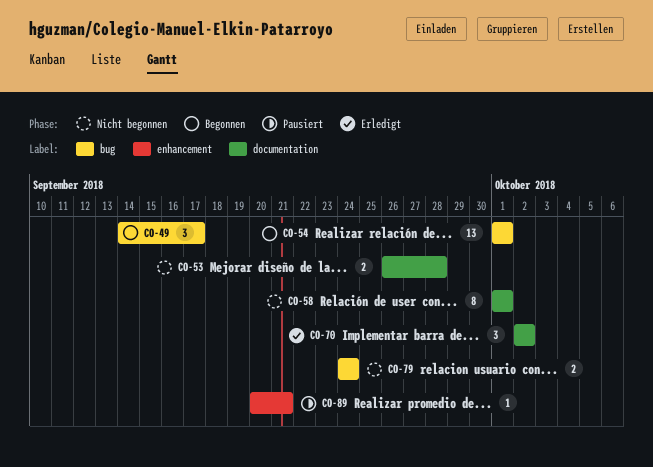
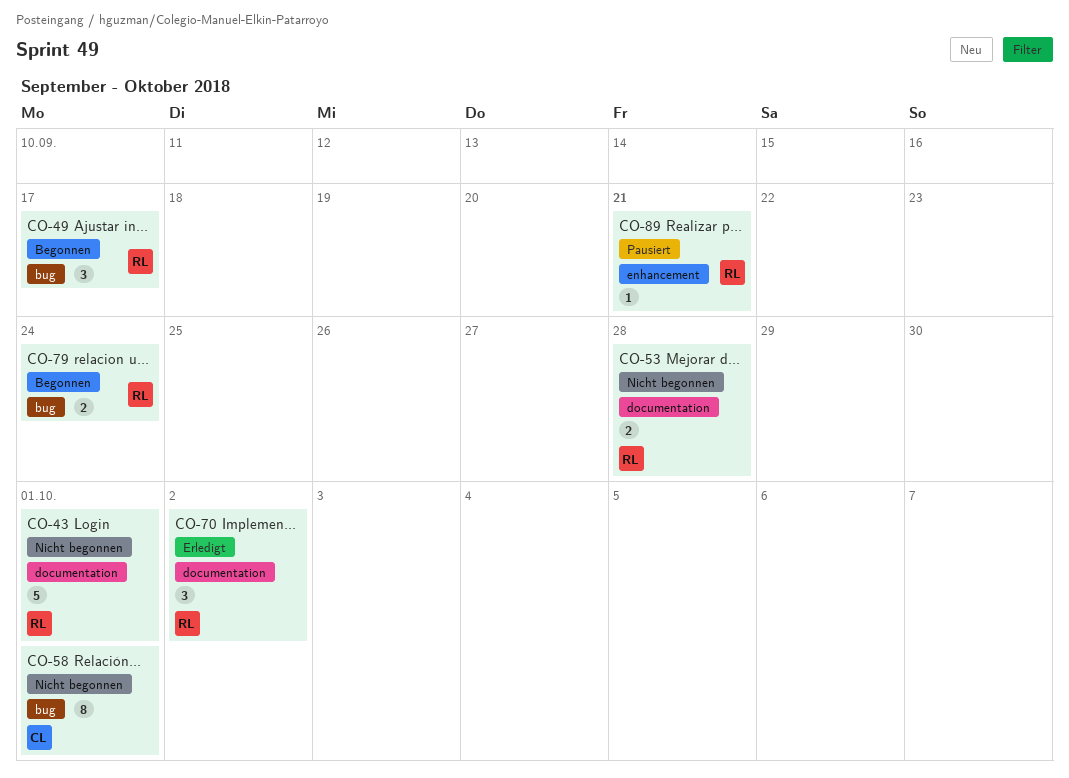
CO-43: none -> present
CO-54: present -> none
CO-58, label: documentation -> bug
CO-79, status: Nicht begonnen -> Begonnen

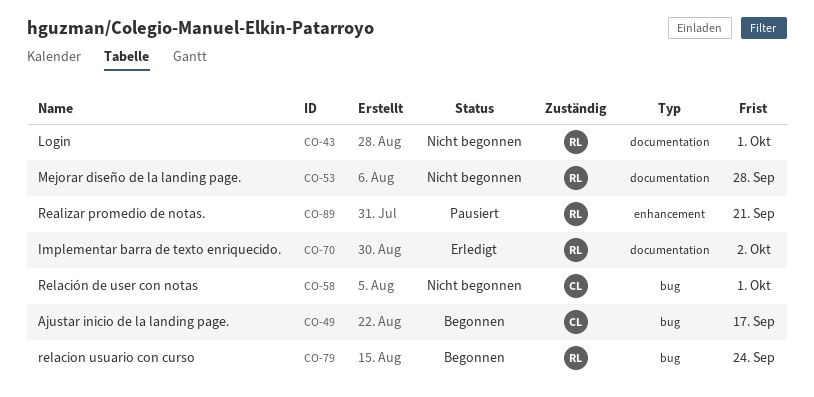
CO-49, owner: RL -> CL

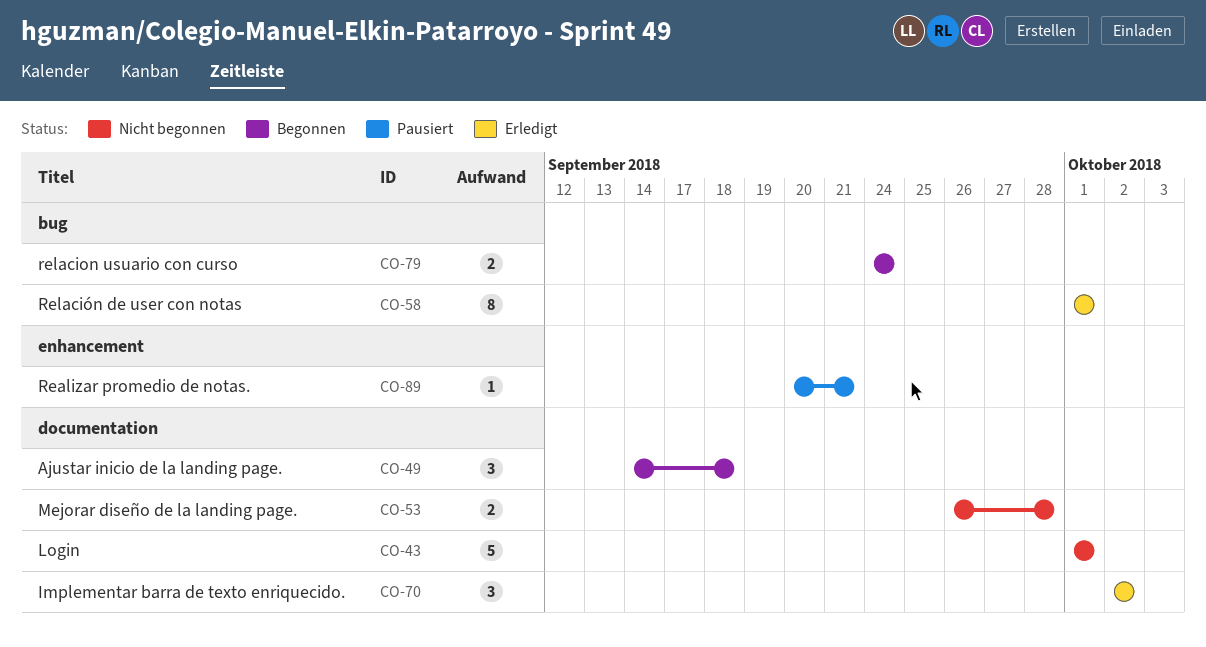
CO-49, label: bug -> documentation
CO-49, due: Sep 17 -> Sep 18
CO-58, status: Nicht begonnen -> Erledigt

